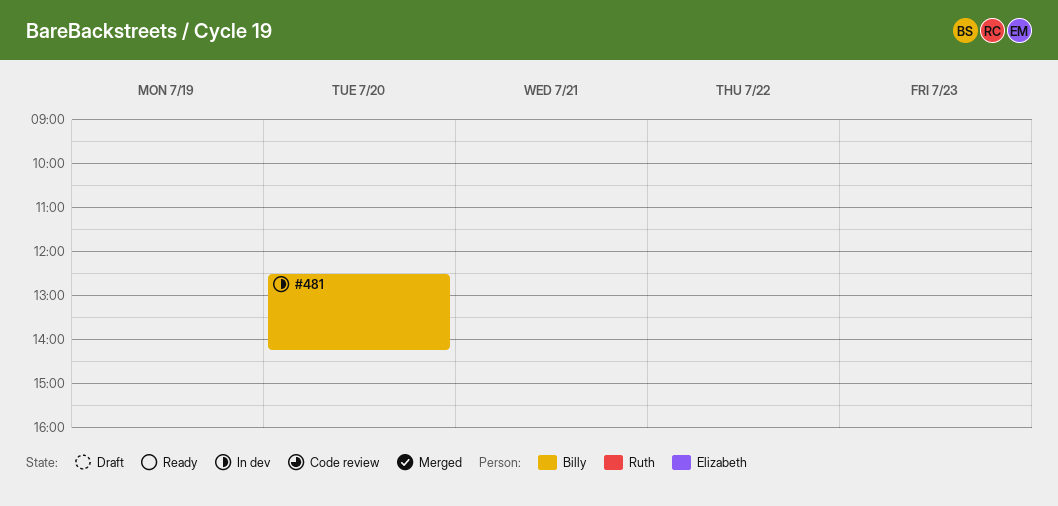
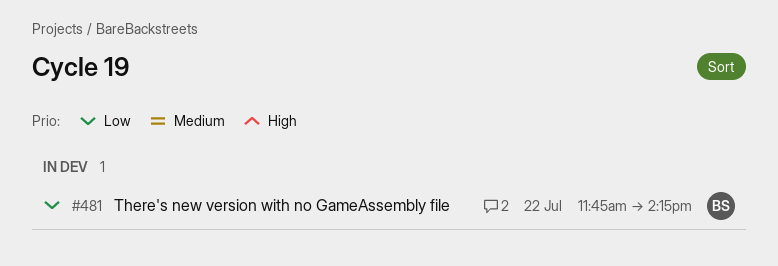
#481, day: Jul 20 -> Jul 22
#481, begins: 12:30 -> 11:45

